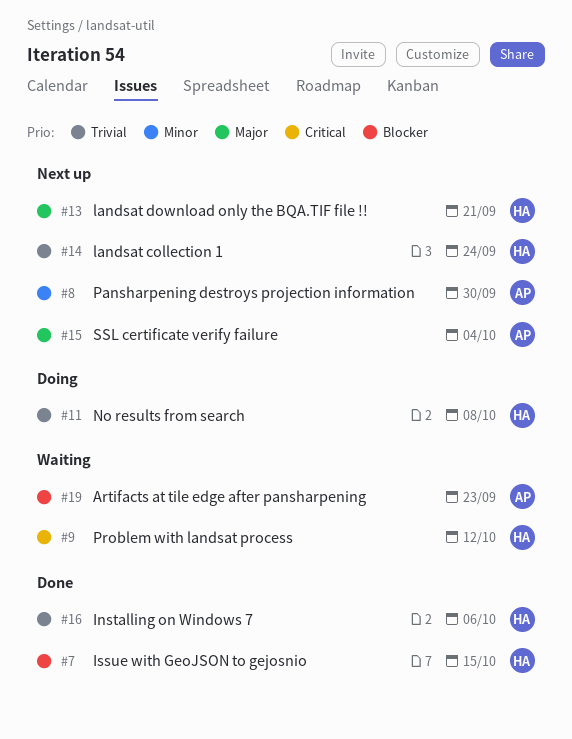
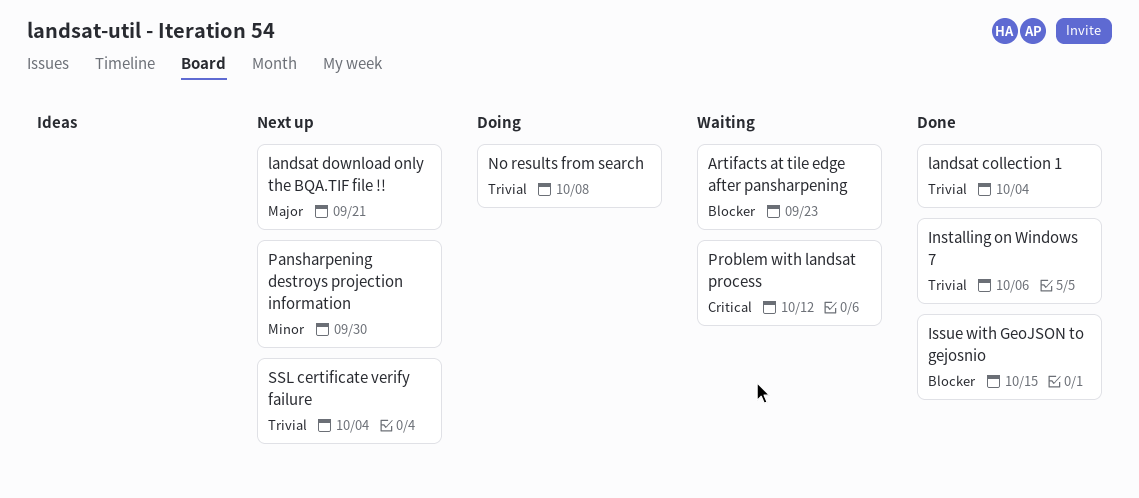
landsat collection 1, status: Next up -> Done
landsat collection 1, due: Sep 24 -> Oct 4
SSL certificate verify failure, priority: Major -> Trivial

